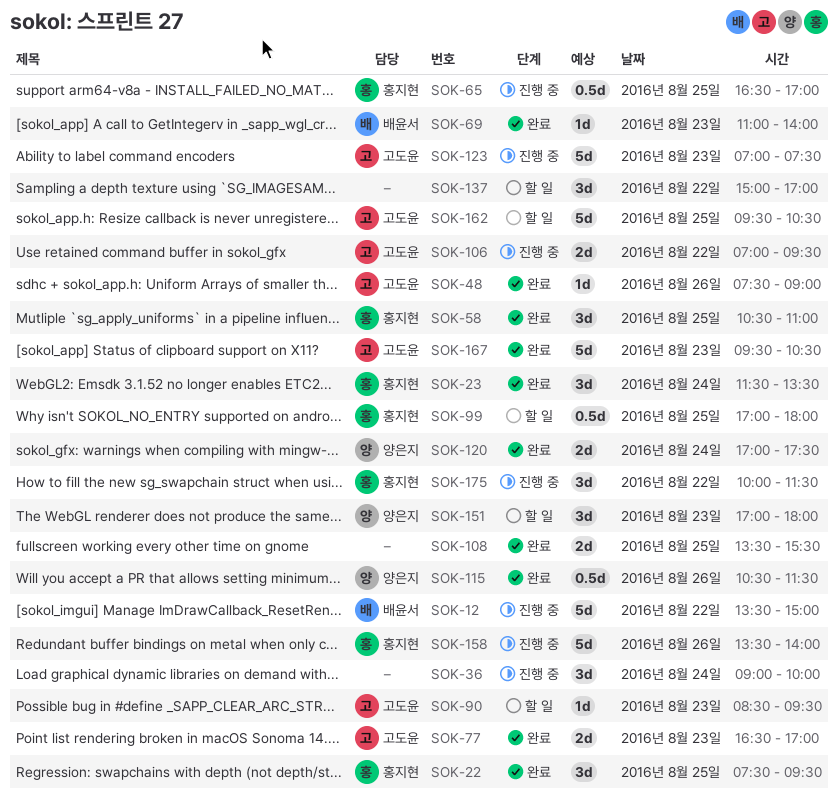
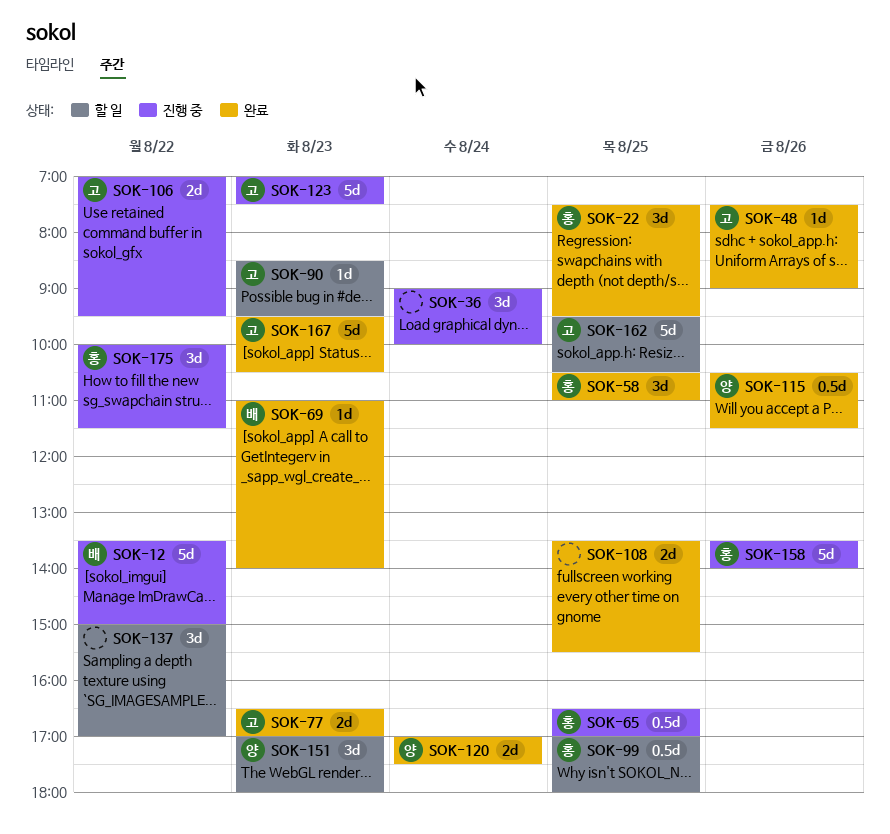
SOK-23: present -> none

